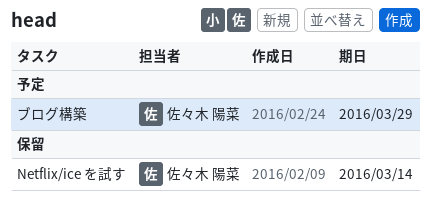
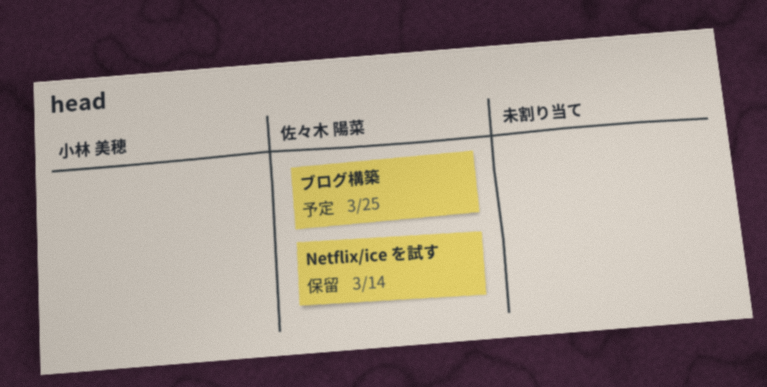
ブログ構築, due: Mar 29 -> Mar 25

